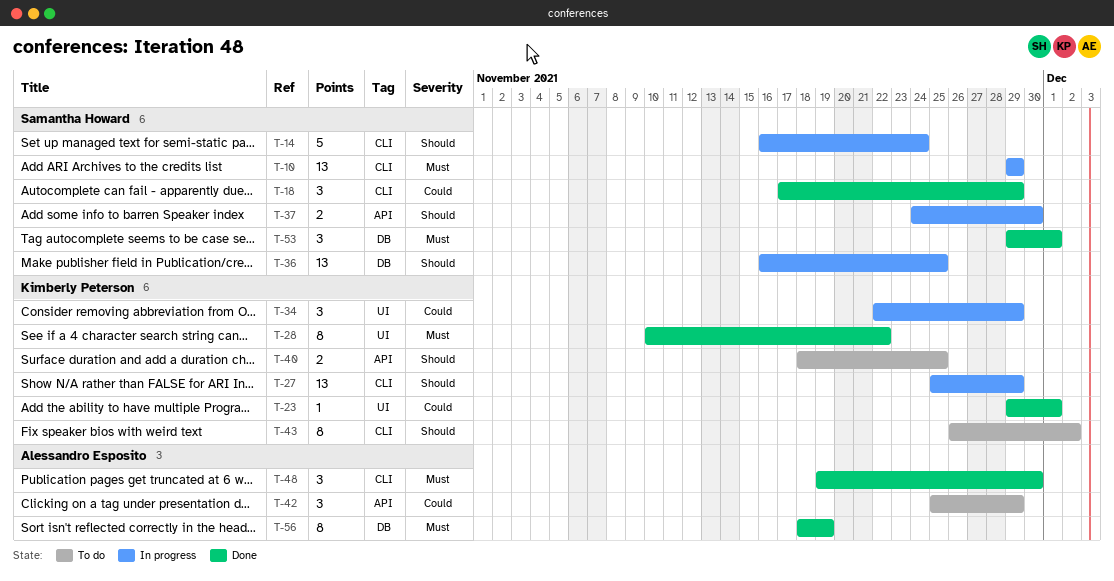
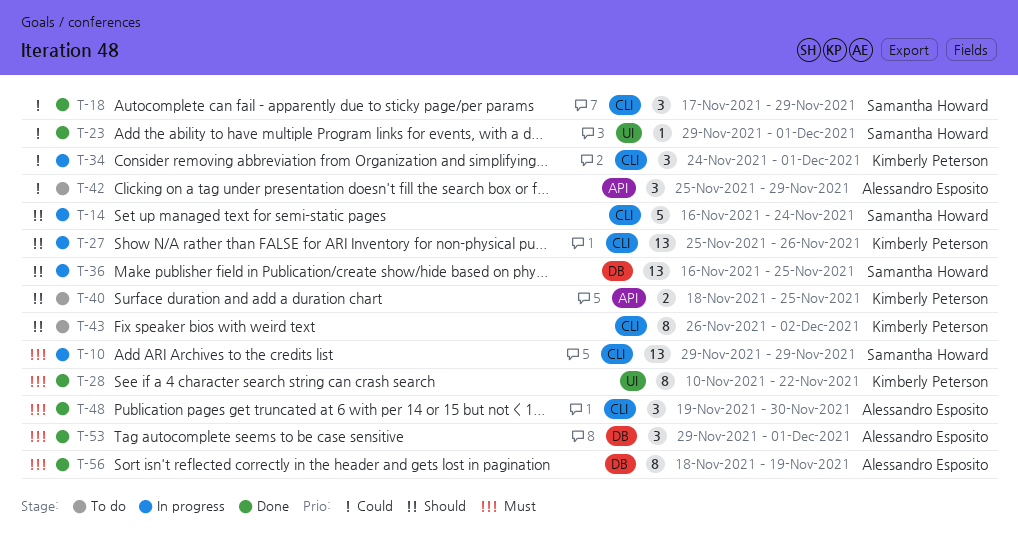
T-23, owner: Kimberly Peterson -> Samantha Howard
T-27, due: Nov 29 -> Nov 26
T-34, label: UI -> CLI
T-34, start: Nov 22 -> Nov 24
T-34, due: Nov 29 -> Dec 1
T-37: present -> none
T-53, owner: Samantha Howard -> Alessandro Esposito

